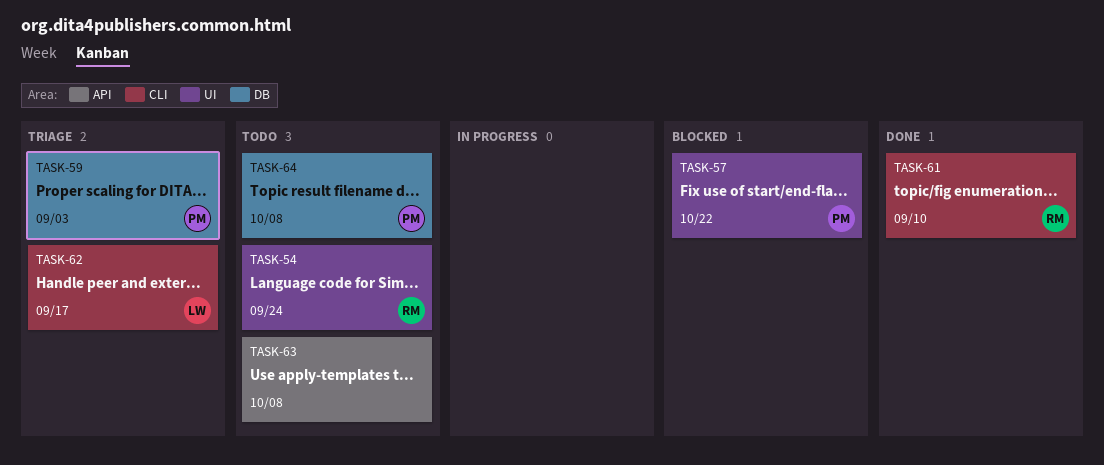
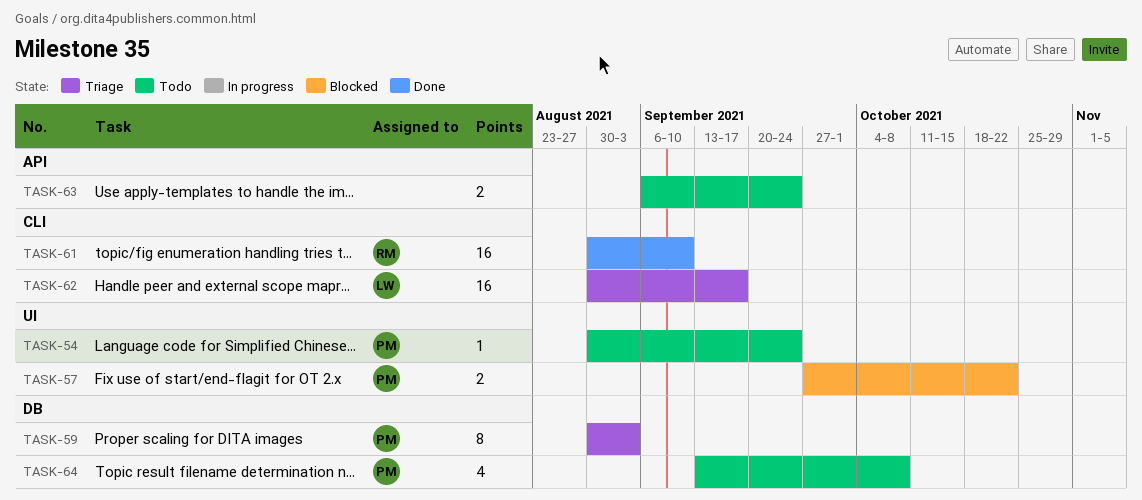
TASK-54, owner: RM -> PM
TASK-63, due: Oct 8 -> Sep 24

